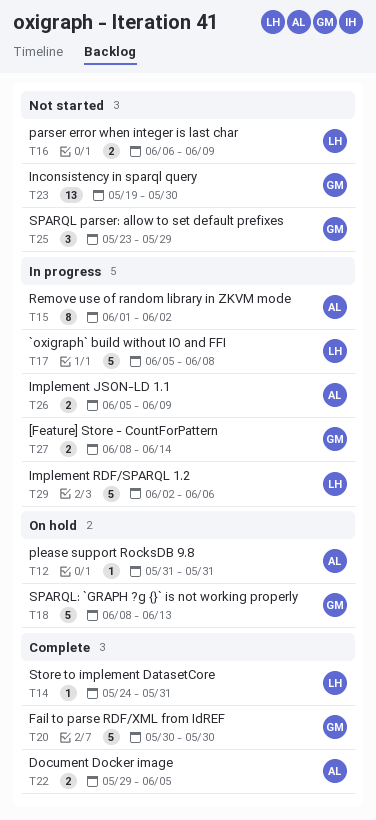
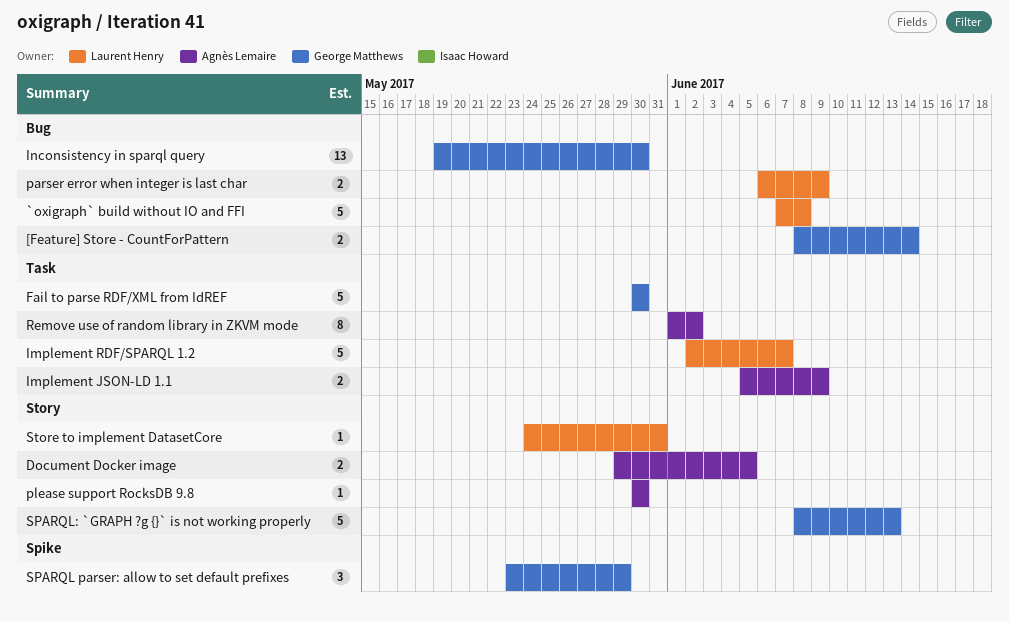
`oxigraph` build without IO and FFI, start: Jun 5 -> Jun 7
Implement RDF/SPARQL 1.2, due: Jun 6 -> Jun 7
please support RocksDB 9.8, start: May 31 -> May 30
please support RocksDB 9.8, due: May 31 -> May 30

